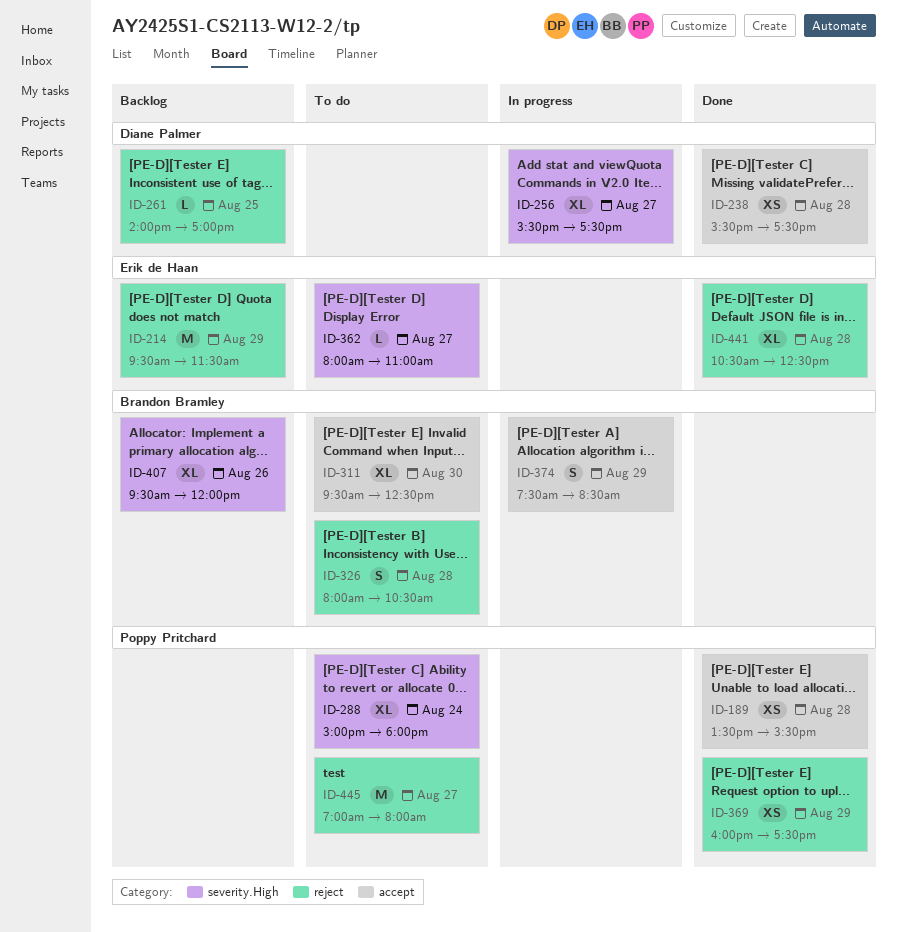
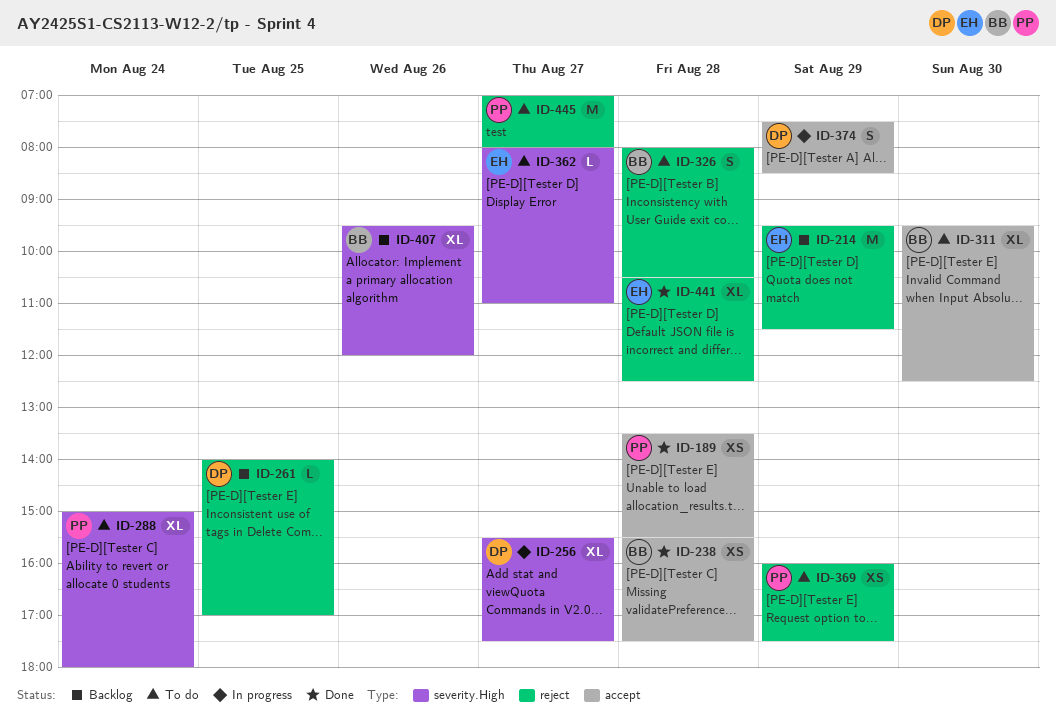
ID-238, owner: Diane Palmer -> Brandon Bramley
ID-369, status: Done -> To do
ID-374, owner: Brandon Bramley -> Diane Palmer

